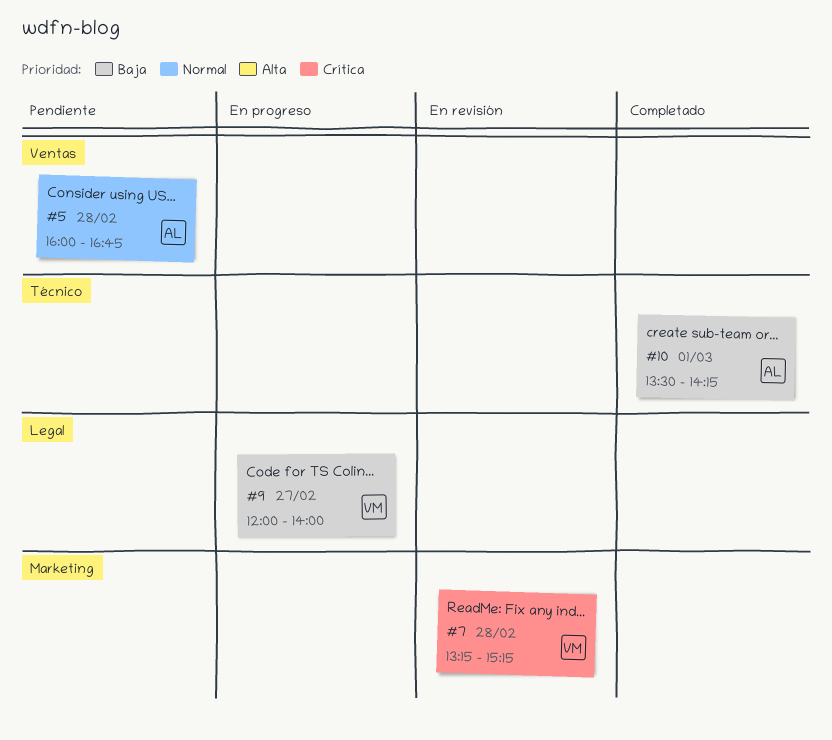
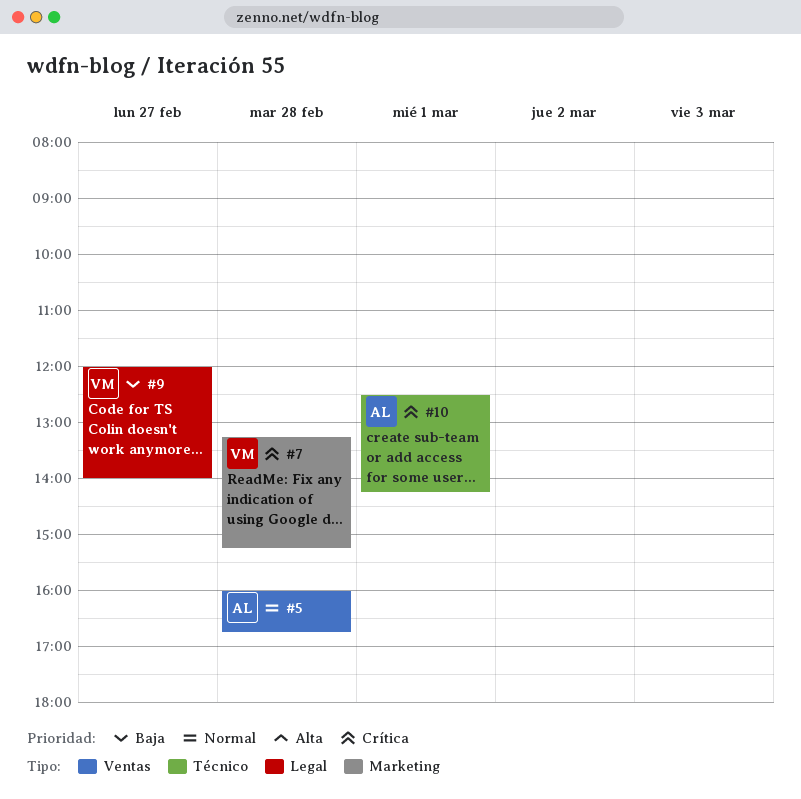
#10, priority: Baja -> Crítica
#10, begins: 13:30 -> 12:30

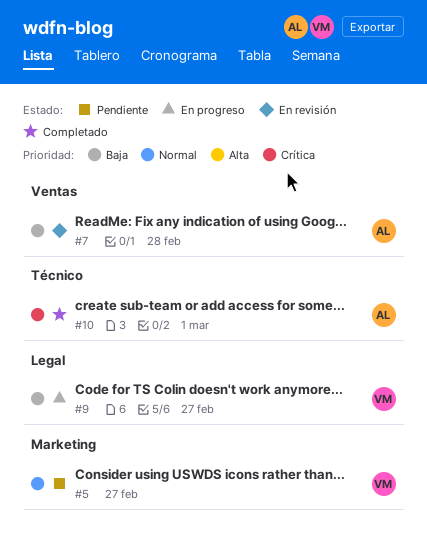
#5, owner: AL -> VM
#5, label: Ventas -> Marketing
#5, day: Feb 28 -> Feb 27
#7, owner: VM -> AL
#7, priority: Crítica -> Baja
#7, label: Marketing -> Ventas

